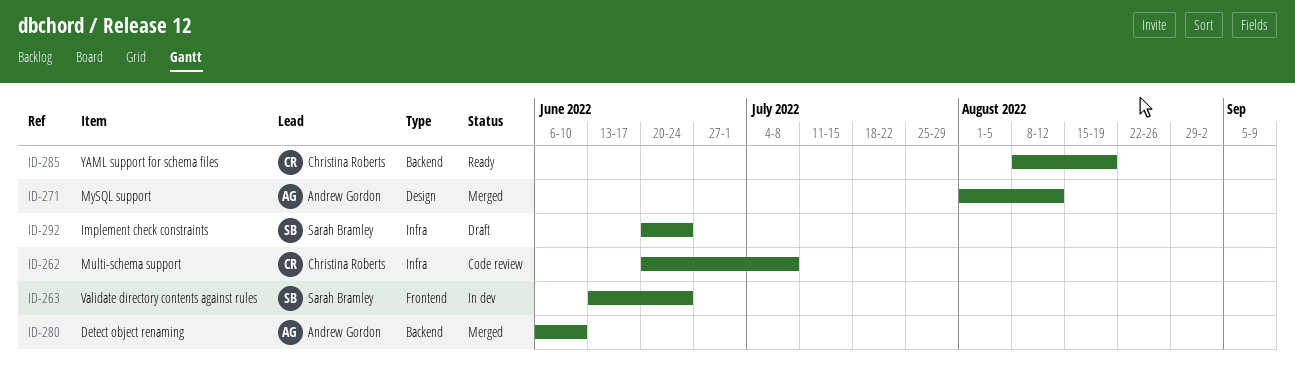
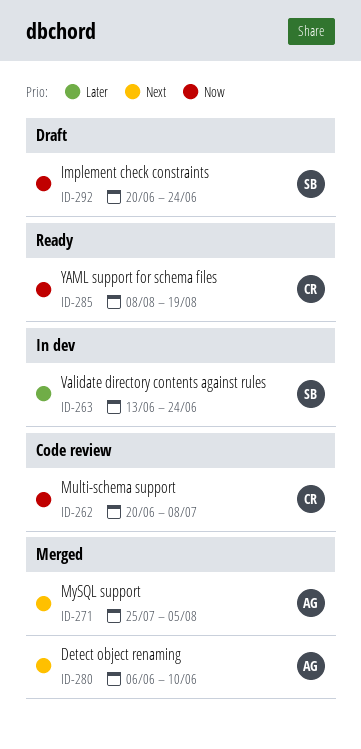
ID-271, start: Aug 1 -> Jul 25
ID-271, due: Aug 12 -> Aug 5

